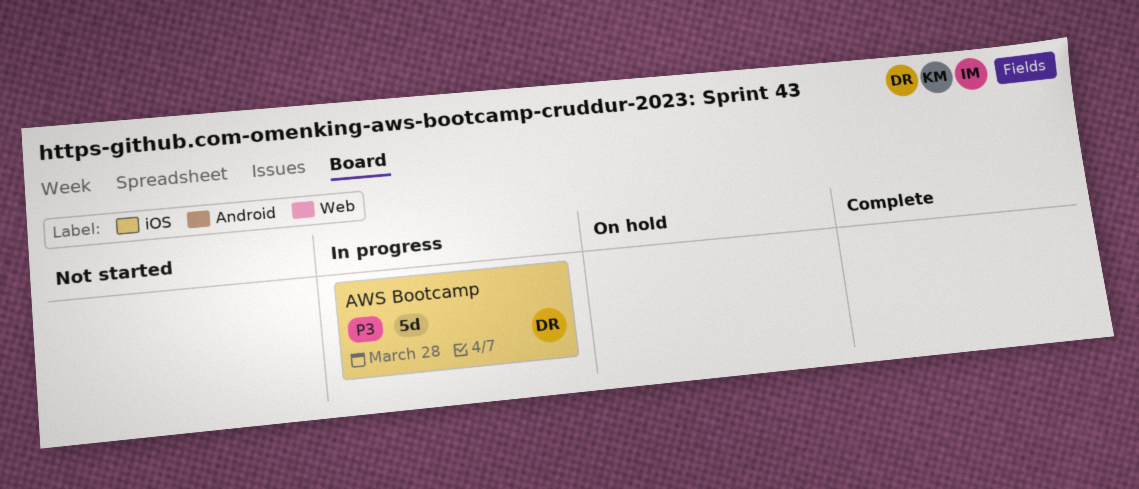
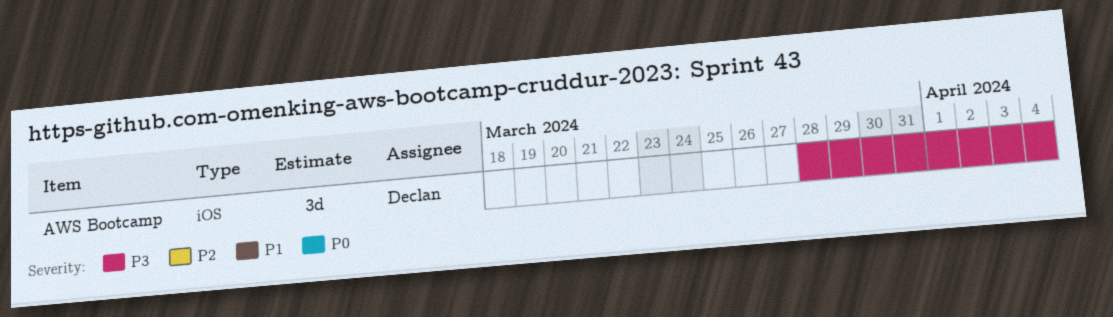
AWS Bootcamp, estimate: 5d -> 3d
AWS Bootcamp, due: Mar 28 -> Apr 4

